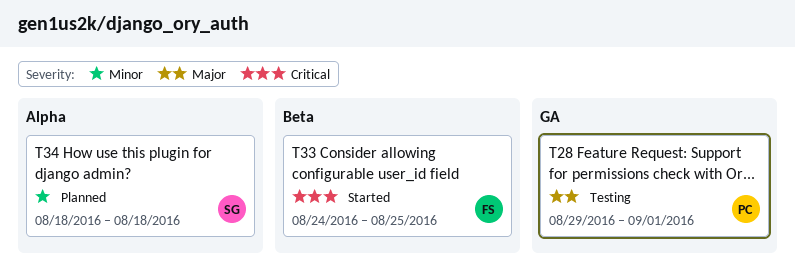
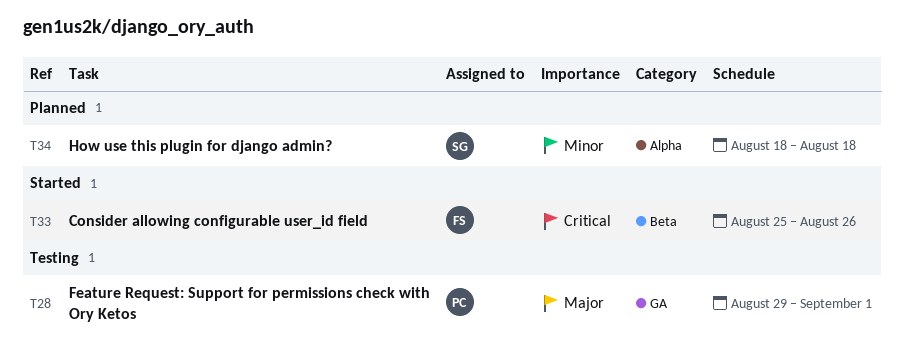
T33, start: Aug 24 -> Aug 25
T33, due: Aug 25 -> Aug 26

